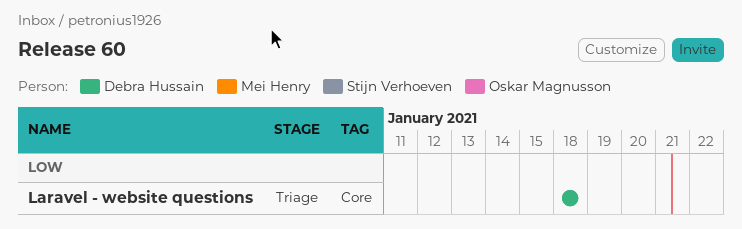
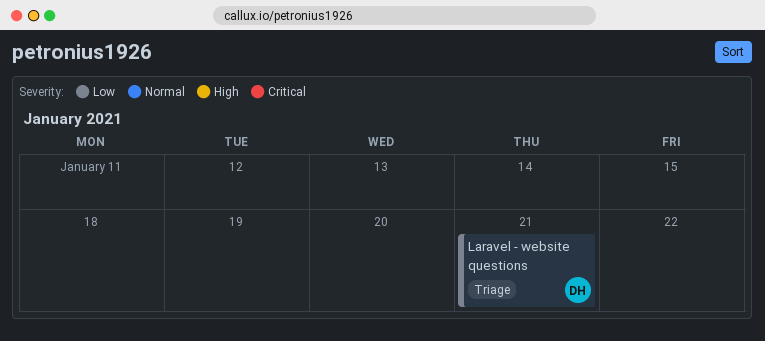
Laravel - website questions, due: Jan 18 -> Jan 21

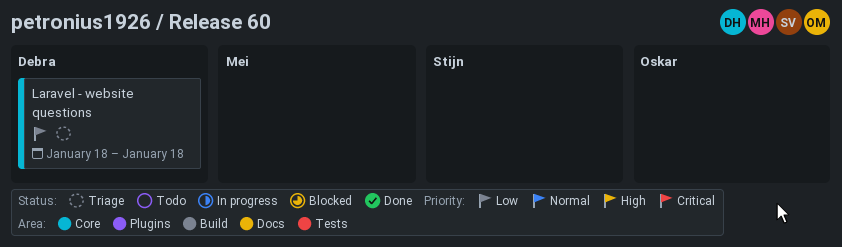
Laravel - website questions, due: Jan 21 -> Jan 18

